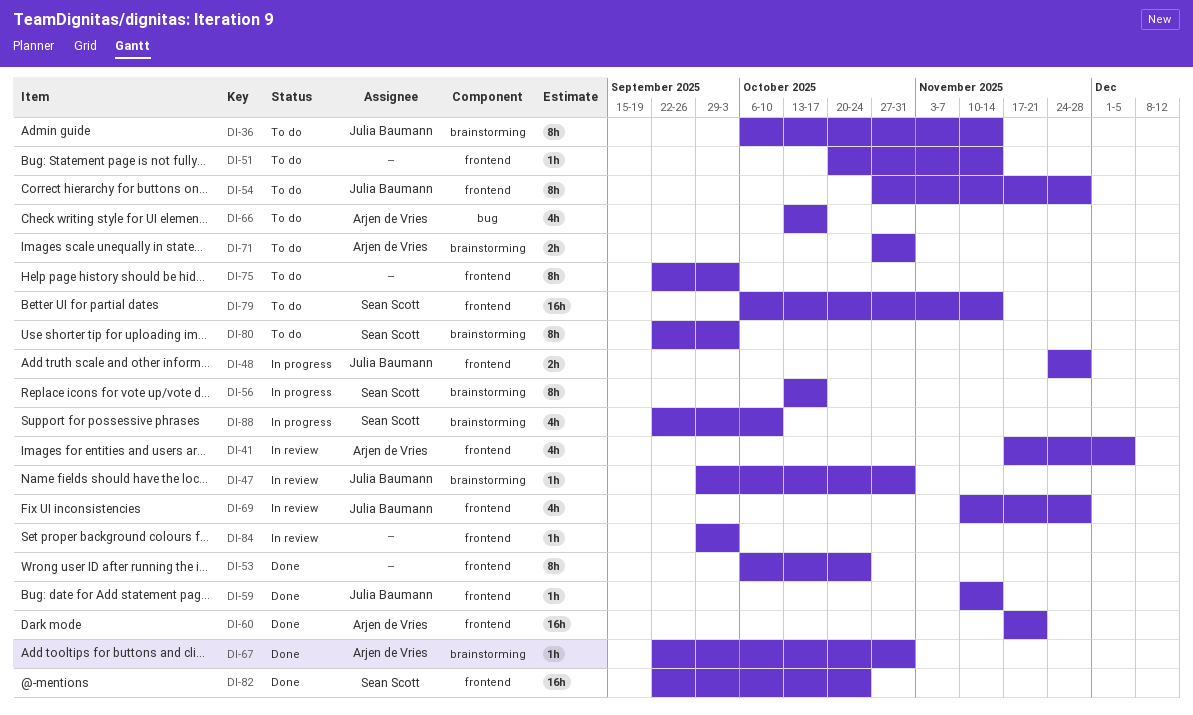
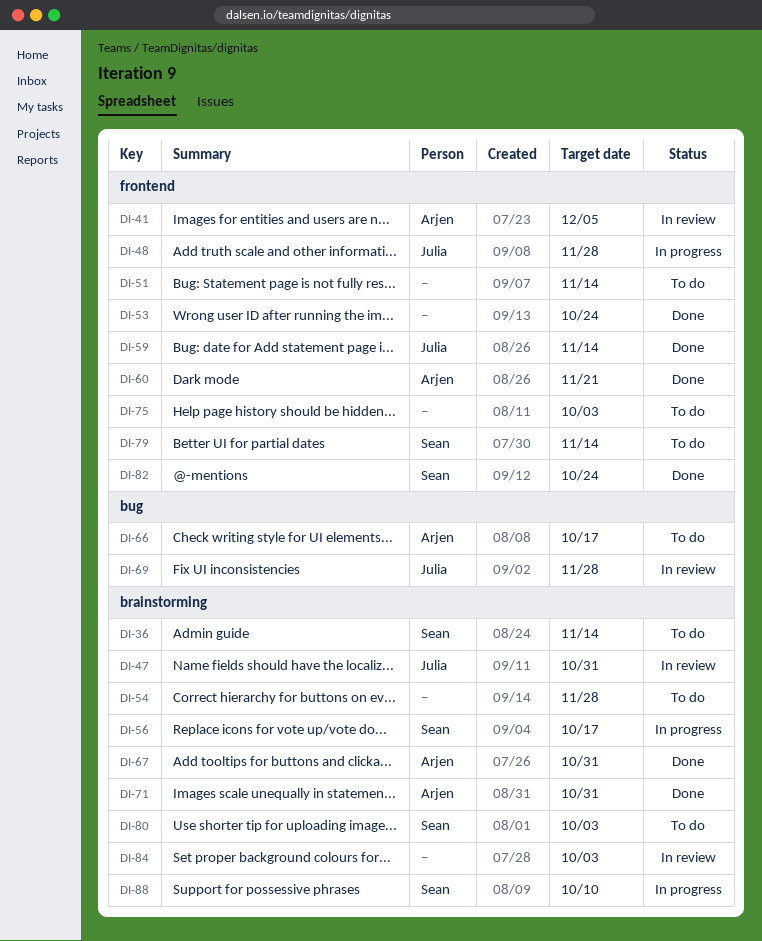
DI-36, owner: Julia Baumann -> Sean Scott
DI-54, owner: Julia Baumann -> none
DI-54, label: frontend -> brainstorming
DI-69, label: frontend -> bug
DI-71, status: To do -> Done
DI-84, label: frontend -> brainstorming

